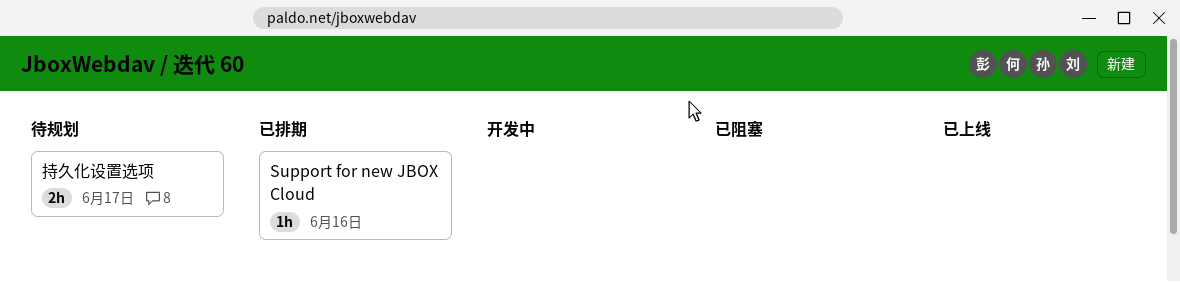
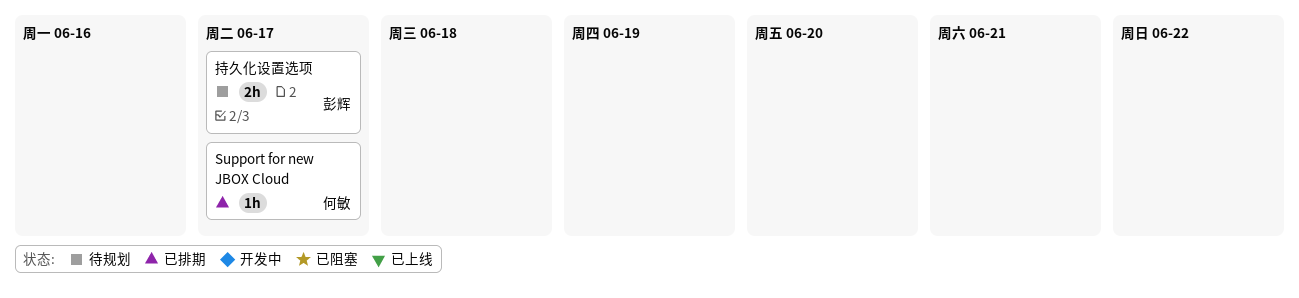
Support for new JBOX Cloud, due: Jun 16 -> Jun 17

